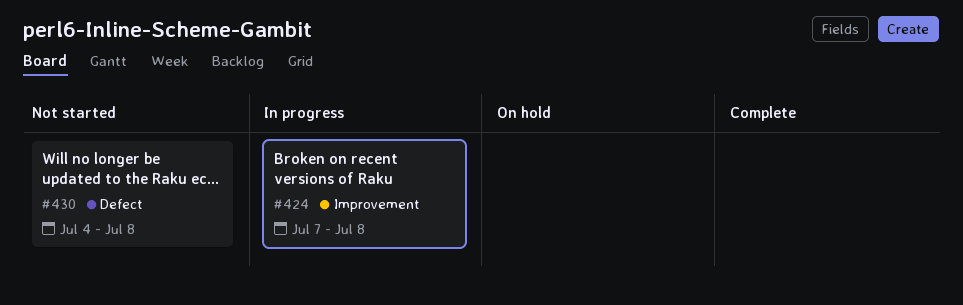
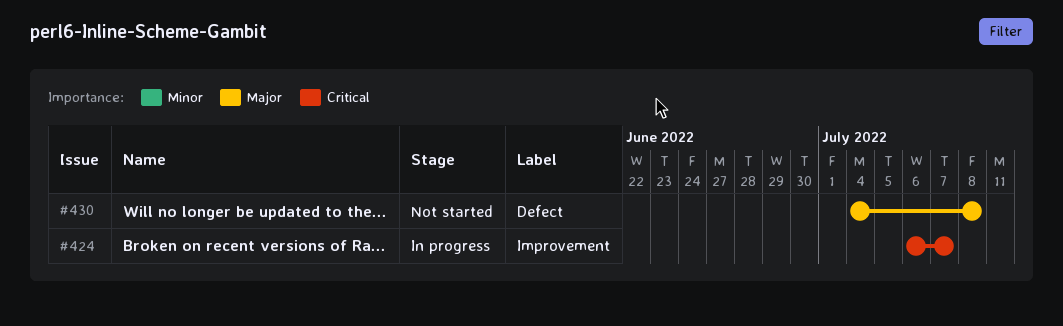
#424, start: Jul 7 -> Jul 6
#424, due: Jul 8 -> Jul 7

